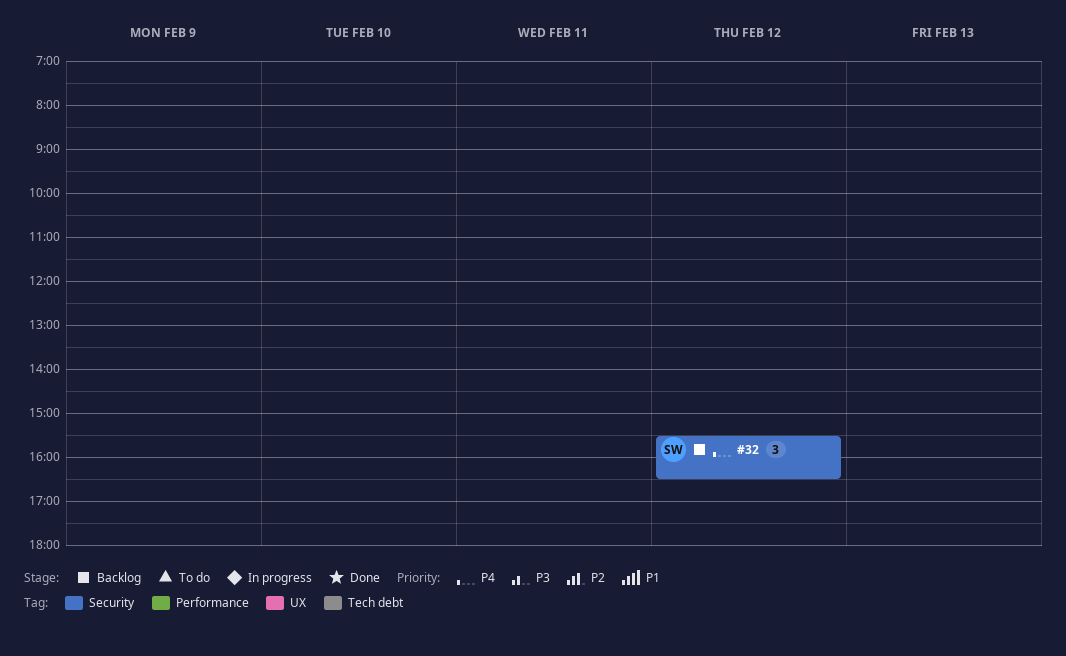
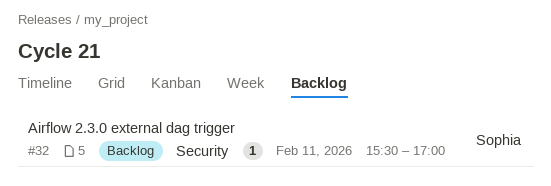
#32, estimate: 3 -> 1
#32, day: Feb 12 -> Feb 11
#32, ends: 16:30 -> 17:00

